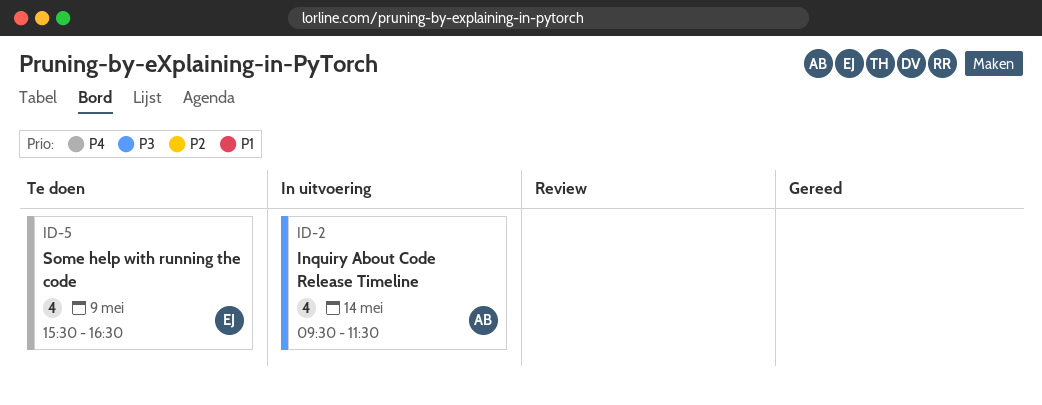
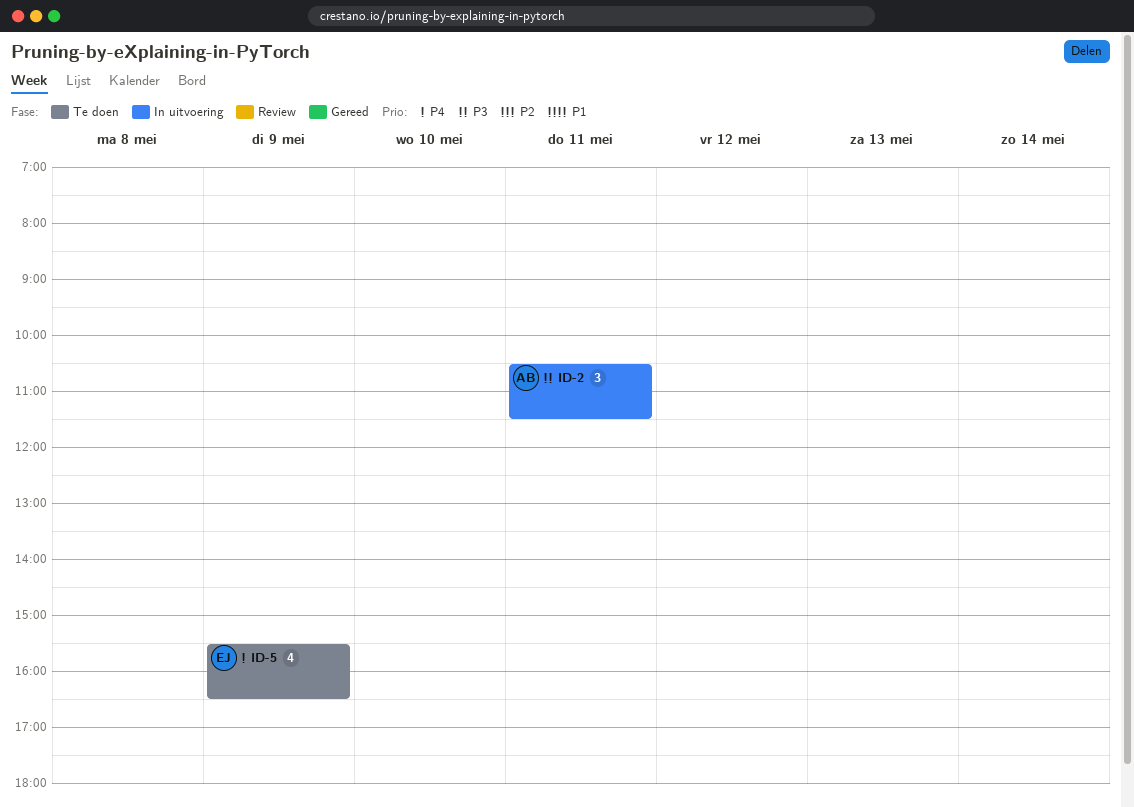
ID-2, estimate: 4 -> 3
ID-2, day: May 14 -> May 11
ID-2, begins: 09:30 -> 10:30

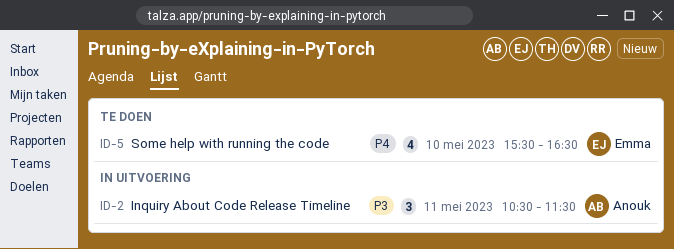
ID-5, day: May 9 -> May 10

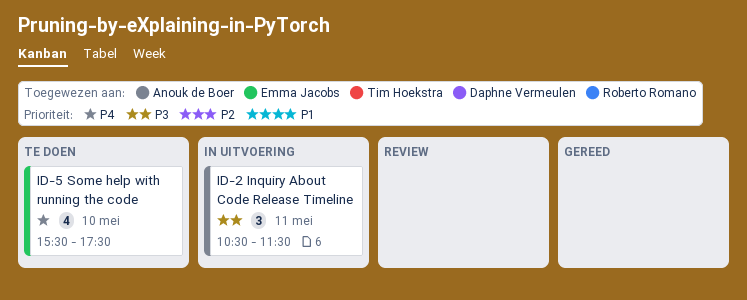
ID-5, ends: 16:30 -> 17:30

